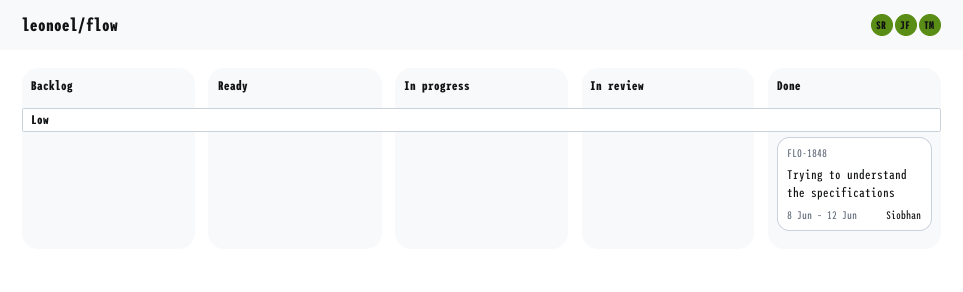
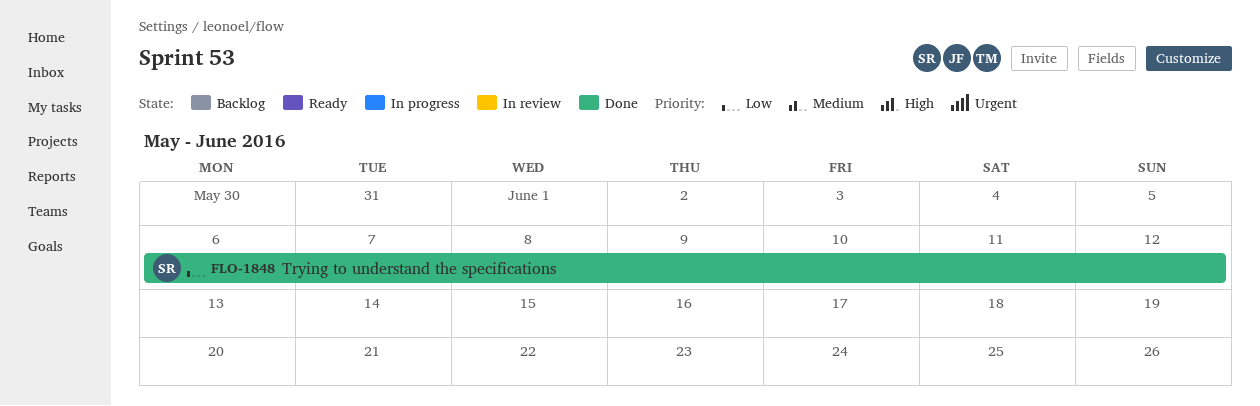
FLO-1848, start: Jun 8 -> Jun 6

